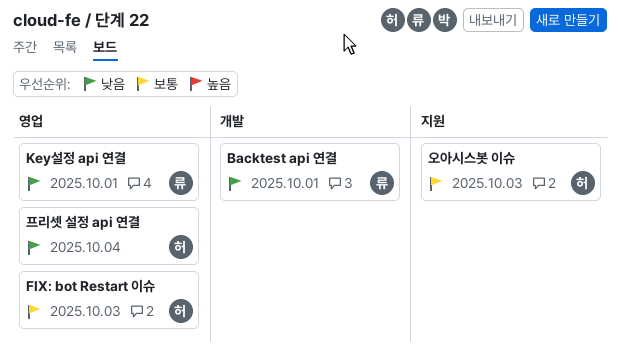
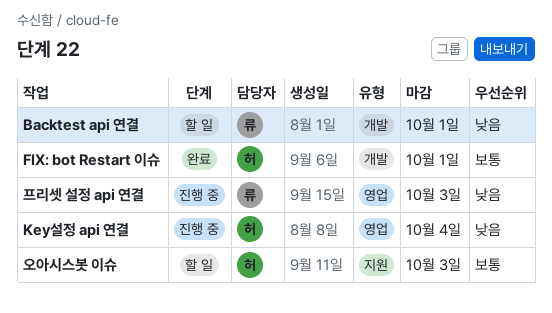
FIX: bot Restart 이슈, label: 영업 -> 개발
FIX: bot Restart 이슈, due: Oct 3 -> Oct 1
Key설정 api 연결, owner: 류 -> 허
Key설정 api 연결, due: Oct 1 -> Oct 4
프리셋 설정 api 연결, owner: 허 -> 류
프리셋 설정 api 연결, due: Oct 4 -> Oct 3

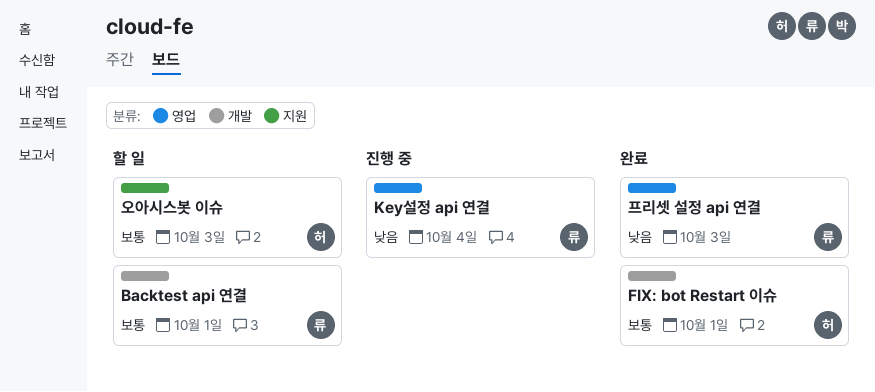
Backtest api 연결, priority: 낮음 -> 보통
Key설정 api 연결, owner: 허 -> 류
프리셋 설정 api 연결, status: 진행 중 -> 완료

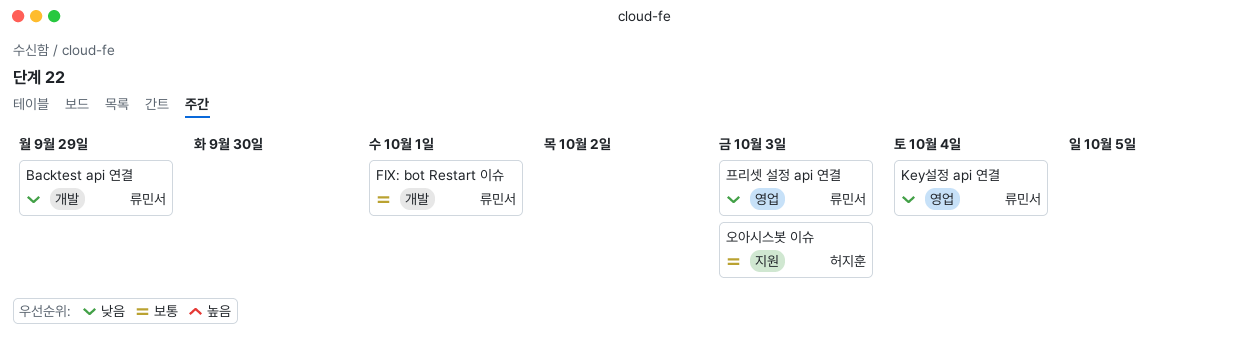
Backtest api 연결, priority: 보통 -> 낮음
Backtest api 연결, due: Oct 1 -> Sep 29
FIX: bot Restart 이슈, owner: 허지훈 -> 류민서

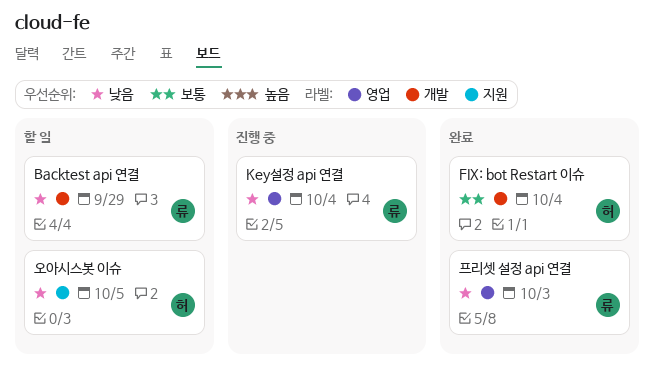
FIX: bot Restart 이슈, owner: 류민서 -> 허지훈
FIX: bot Restart 이슈, due: Oct 1 -> Oct 4
오아시스봇 이슈, priority: 보통 -> 낮음
오아시스봇 이슈, due: Oct 3 -> Oct 5

